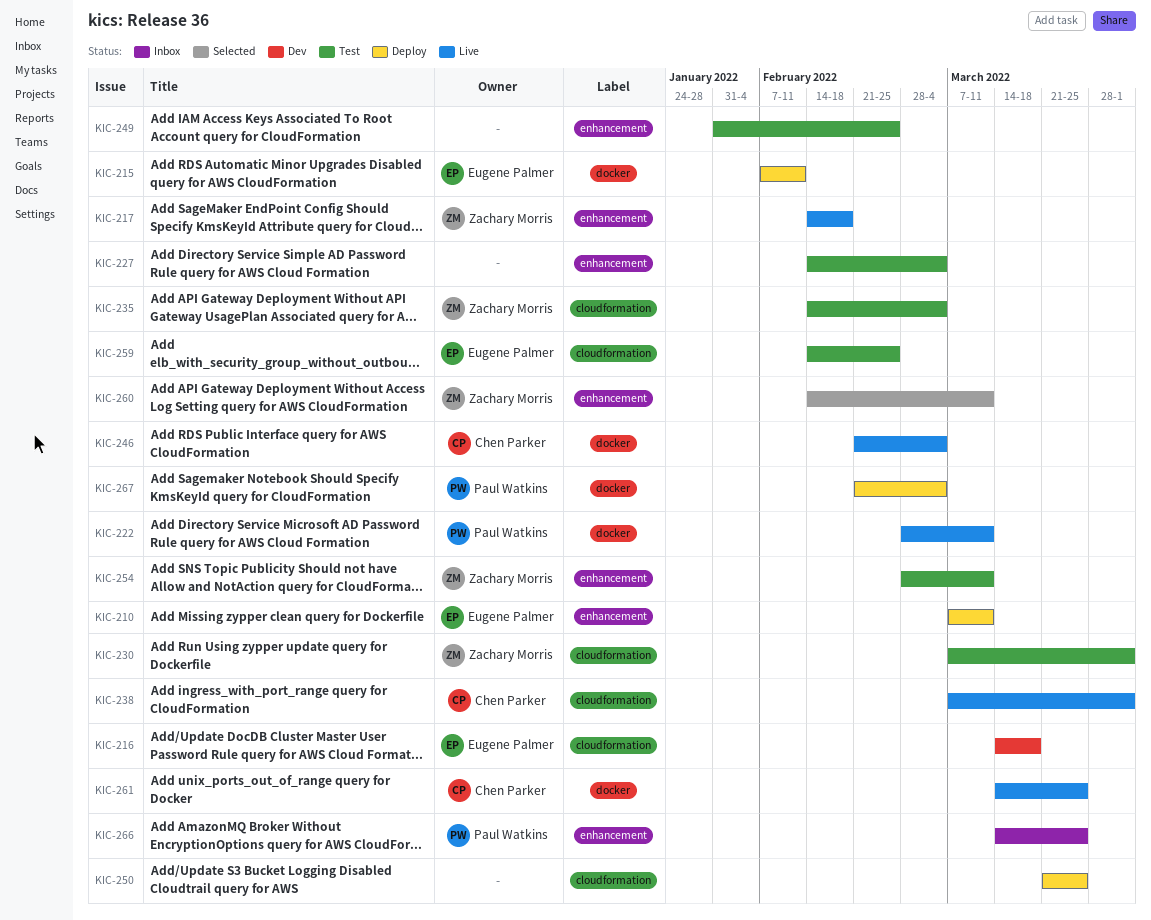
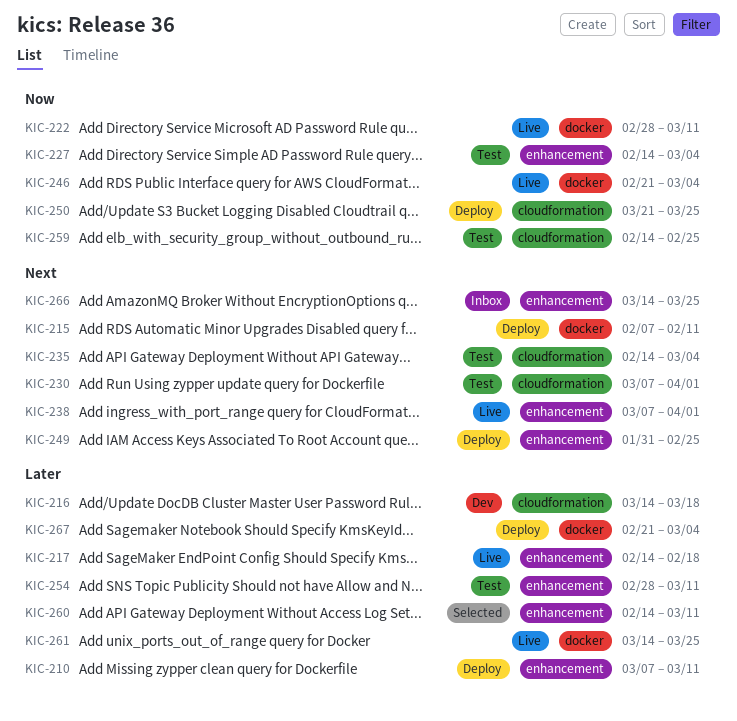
KIC-238, label: cloudformation -> enhancement
KIC-249, status: Test -> Deploy

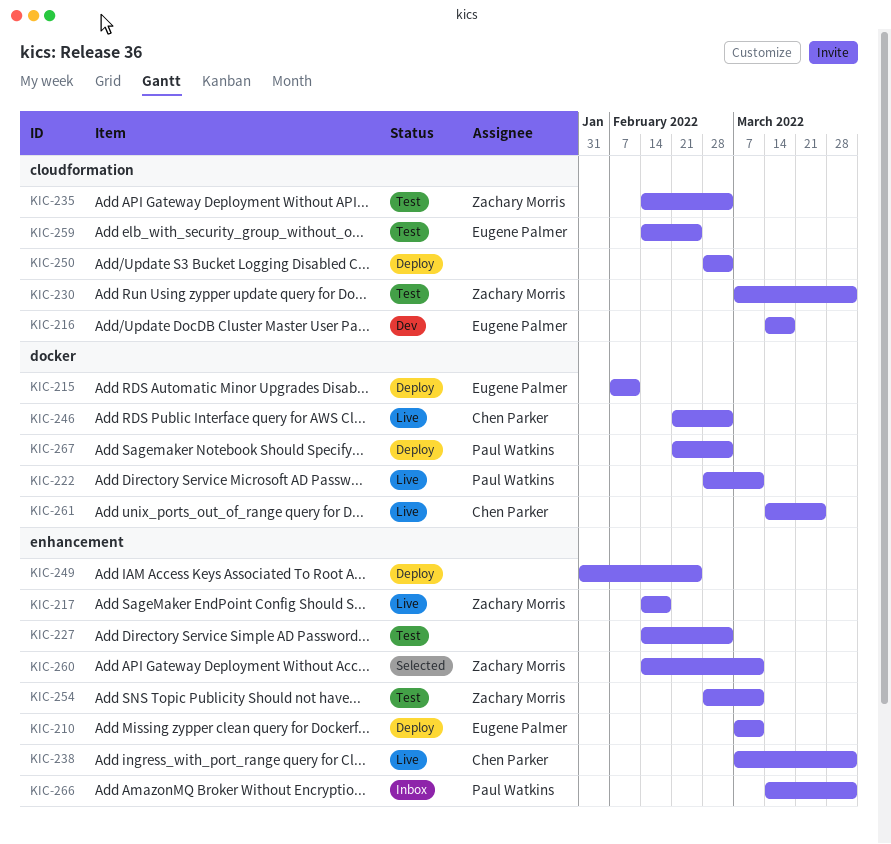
KIC-250, start: Mar 21 -> Feb 28
KIC-250, due: Mar 25 -> Mar 4
KIC-266, due: Mar 25 -> Apr 1

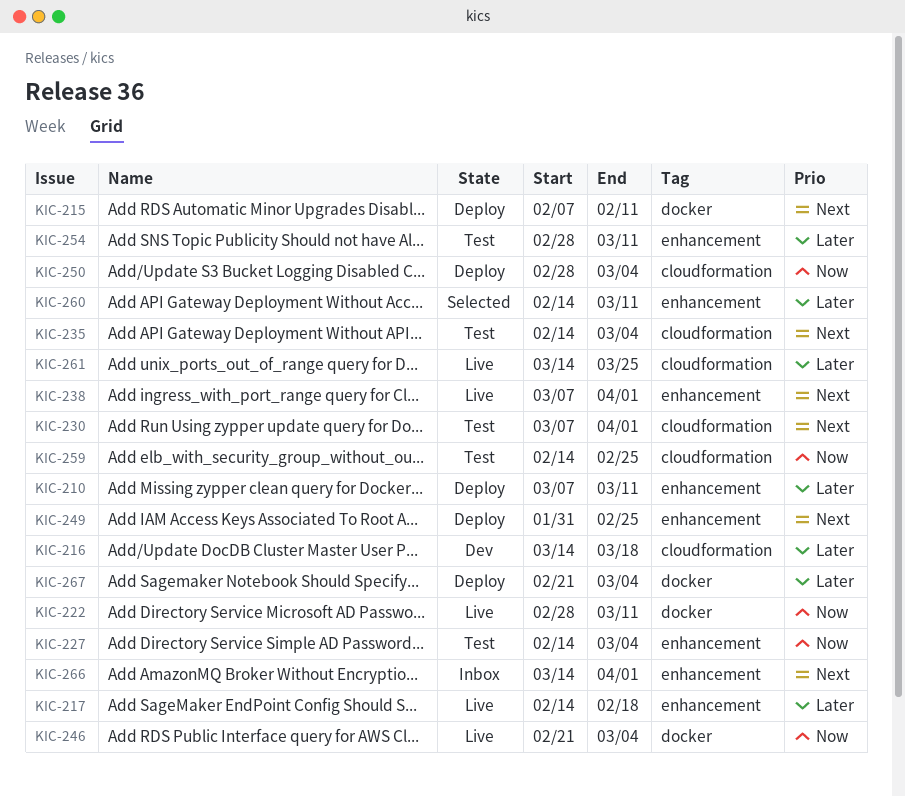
KIC-261, label: docker -> cloudformation

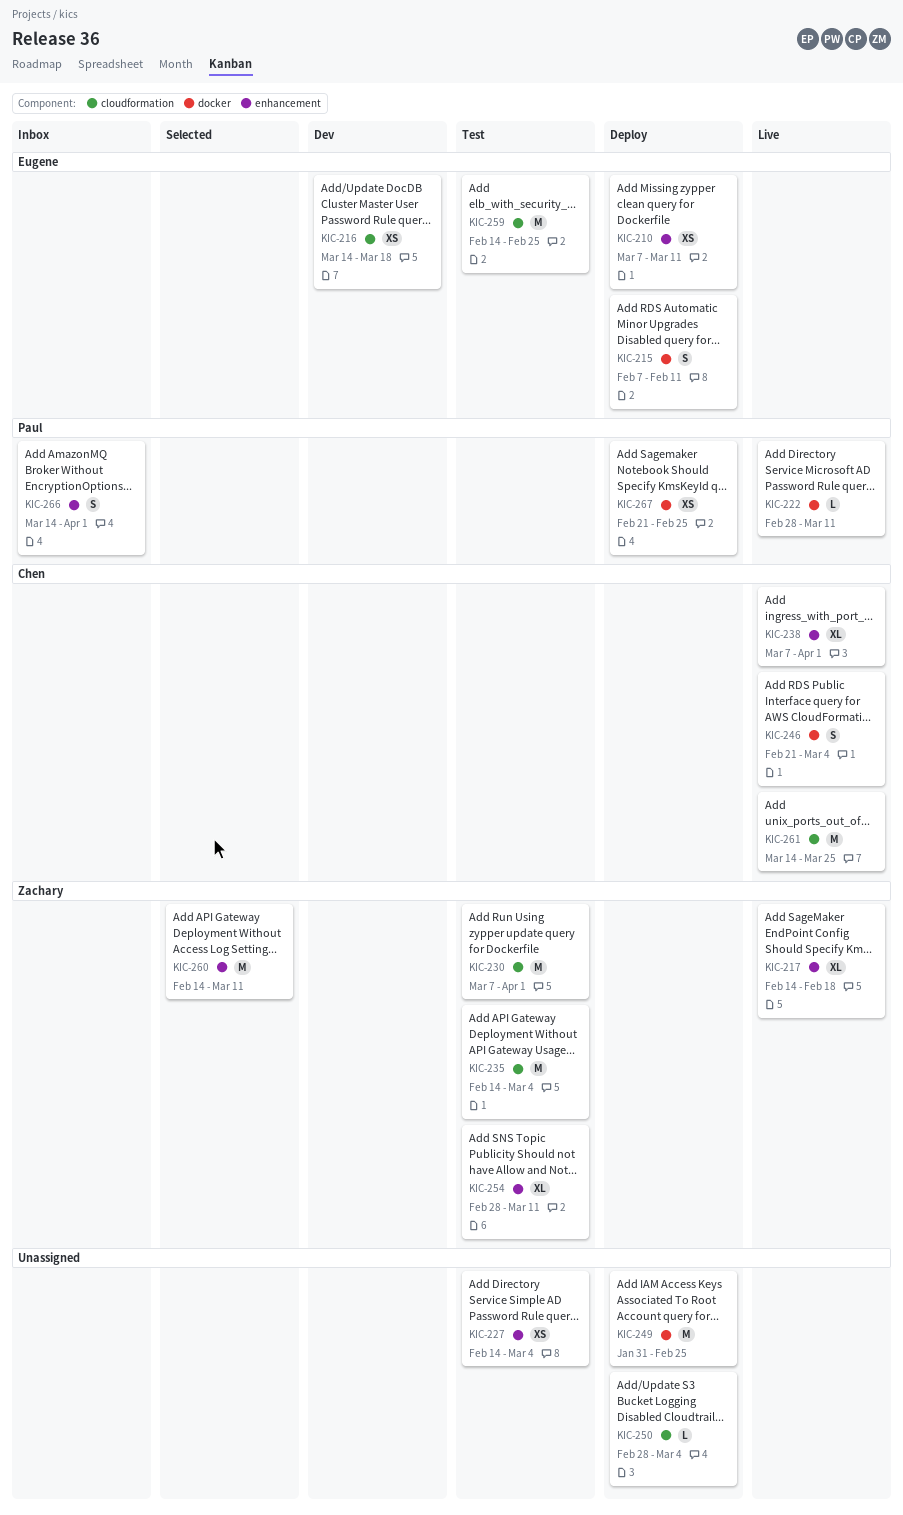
KIC-249, label: enhancement -> docker
KIC-267, due: Mar 4 -> Feb 25

